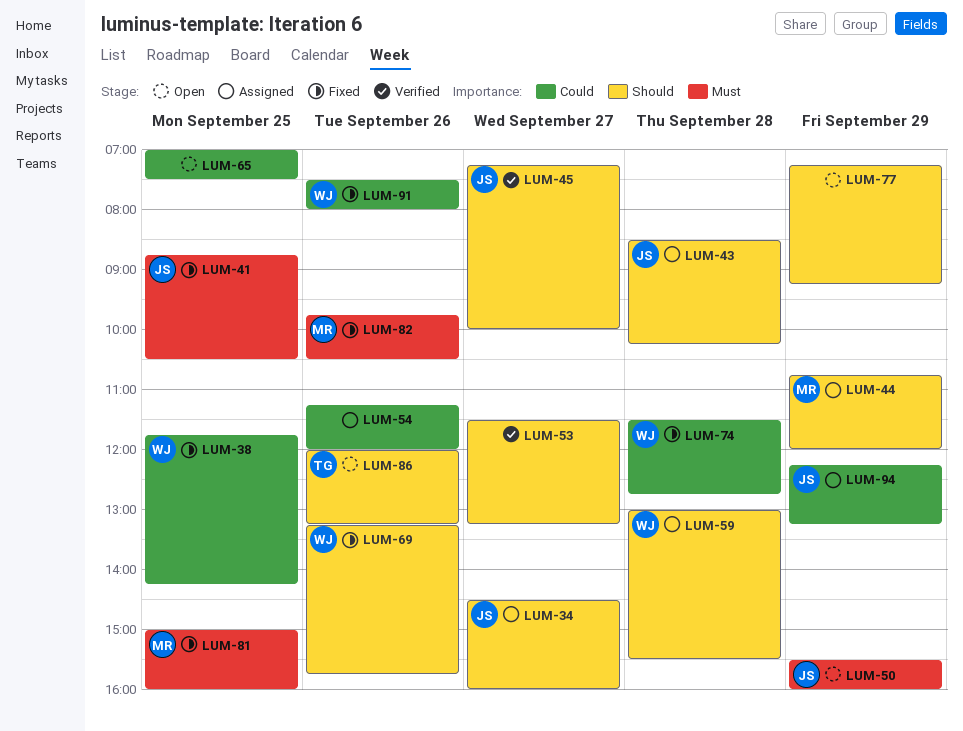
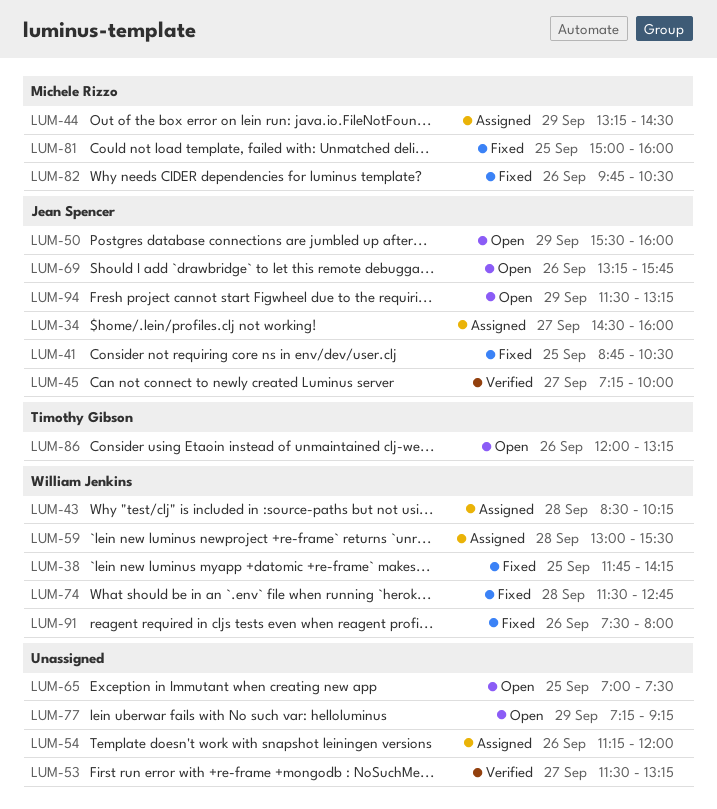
LUM-43, owner: Jean Spencer -> William Jenkins
LUM-44, begins: 10:45 -> 13:15
LUM-44, ends: 12:00 -> 14:30
LUM-69, status: Fixed -> Open
LUM-69, owner: William Jenkins -> Jean Spencer
LUM-94, status: Assigned -> Open
LUM-94, begins: 12:15 -> 11:30

